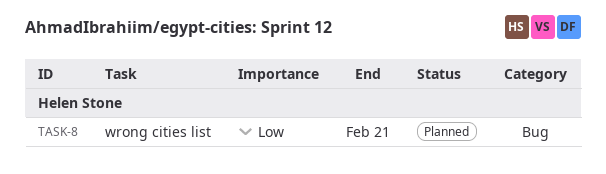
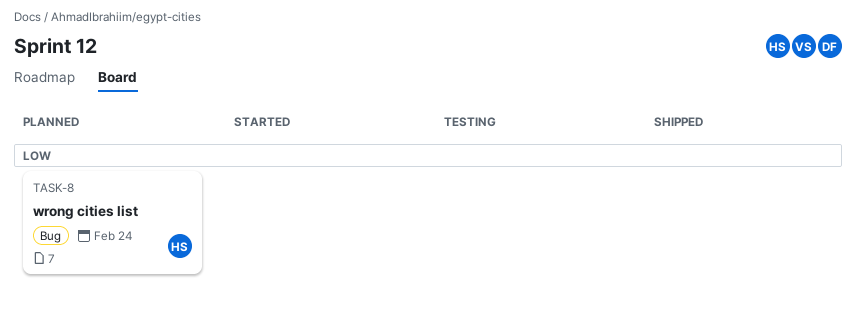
TASK-8, due: Feb 21 -> Feb 24

